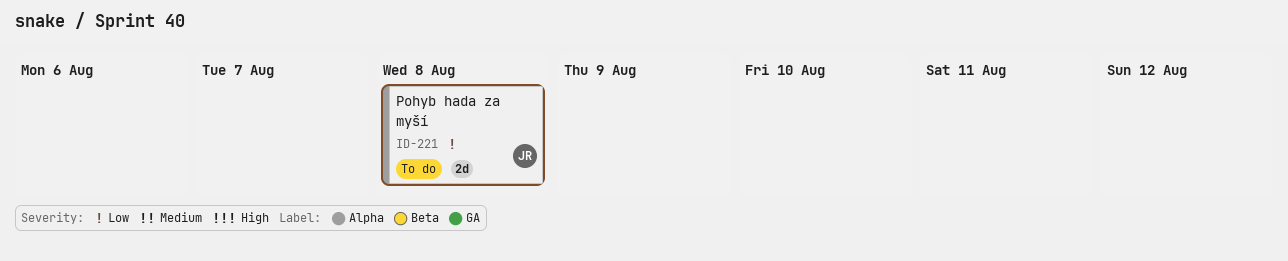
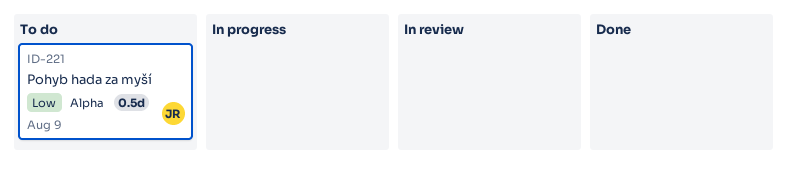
ID-221, estimate: 2d -> 0.5d
ID-221, due: Aug 8 -> Aug 9

